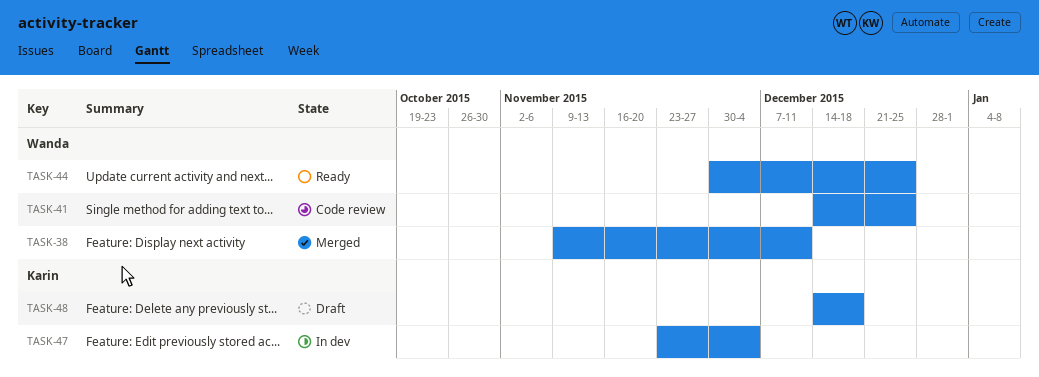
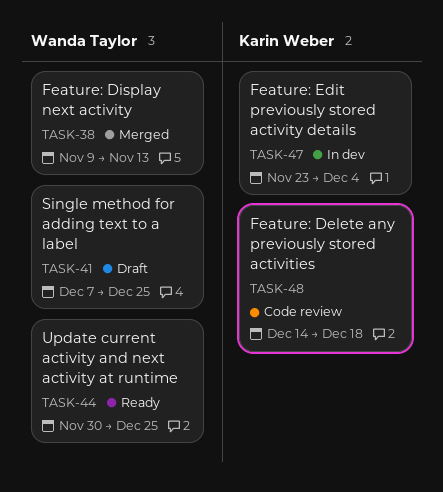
TASK-38, due: Dec 11 -> Nov 13
TASK-41, status: Code review -> Draft
TASK-41, start: Dec 14 -> Dec 7
TASK-48, status: Draft -> Code review

